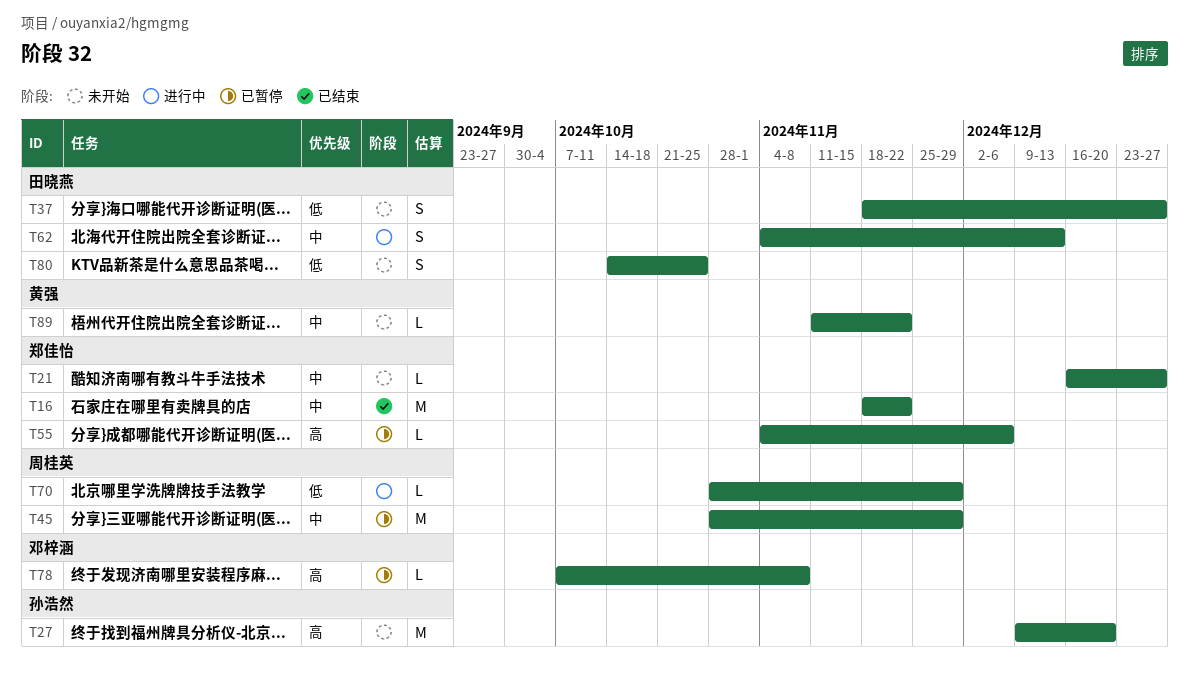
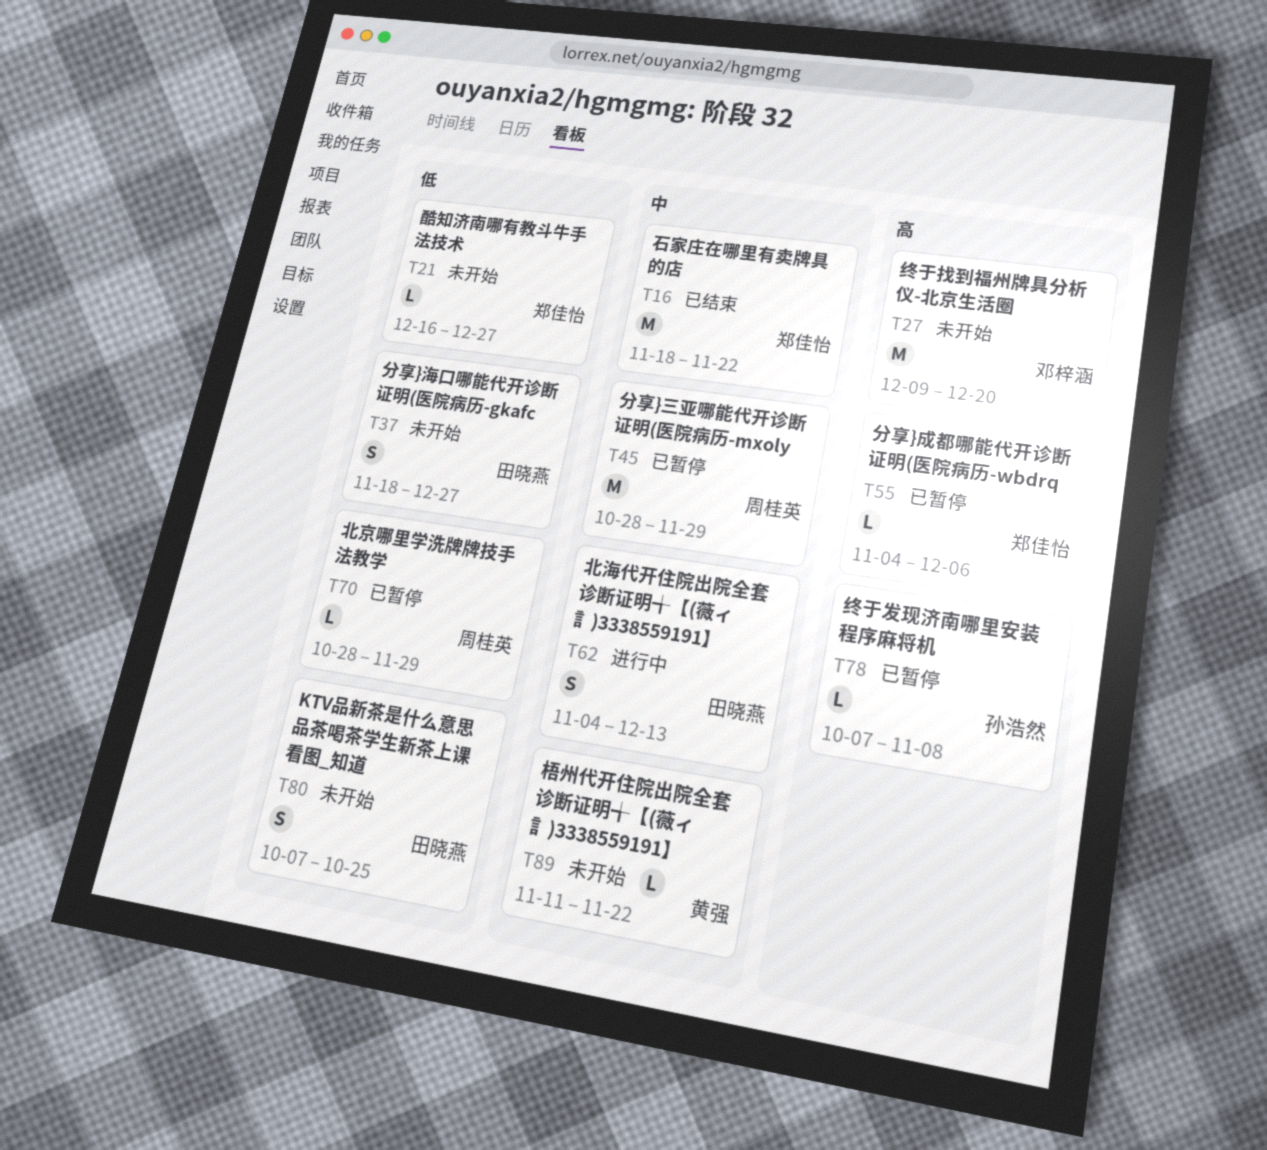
T21, priority: 中 -> 低
T27, owner: 孙浩然 -> 邓梓涵
T70, status: 进行中 -> 已暂停
T78, owner: 邓梓涵 -> 孙浩然
T80, start: Oct 14 -> Oct 7

